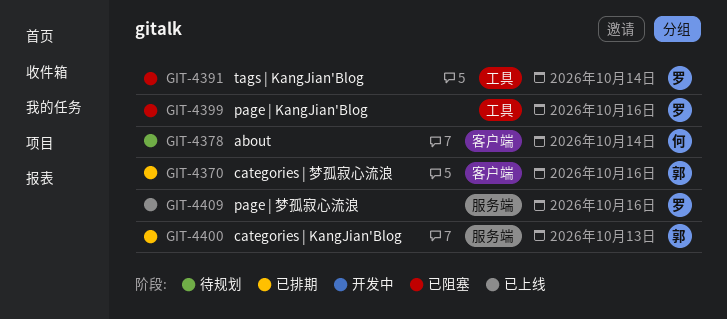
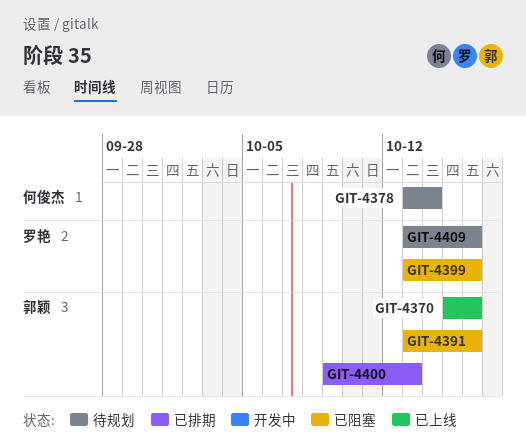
GIT-4370, status: 已排期 -> 已上线
GIT-4391, owner: 罗艳 -> 郭颖
GIT-4391, due: Oct 14 -> Oct 16
GIT-4409, status: 已上线 -> 待规划

